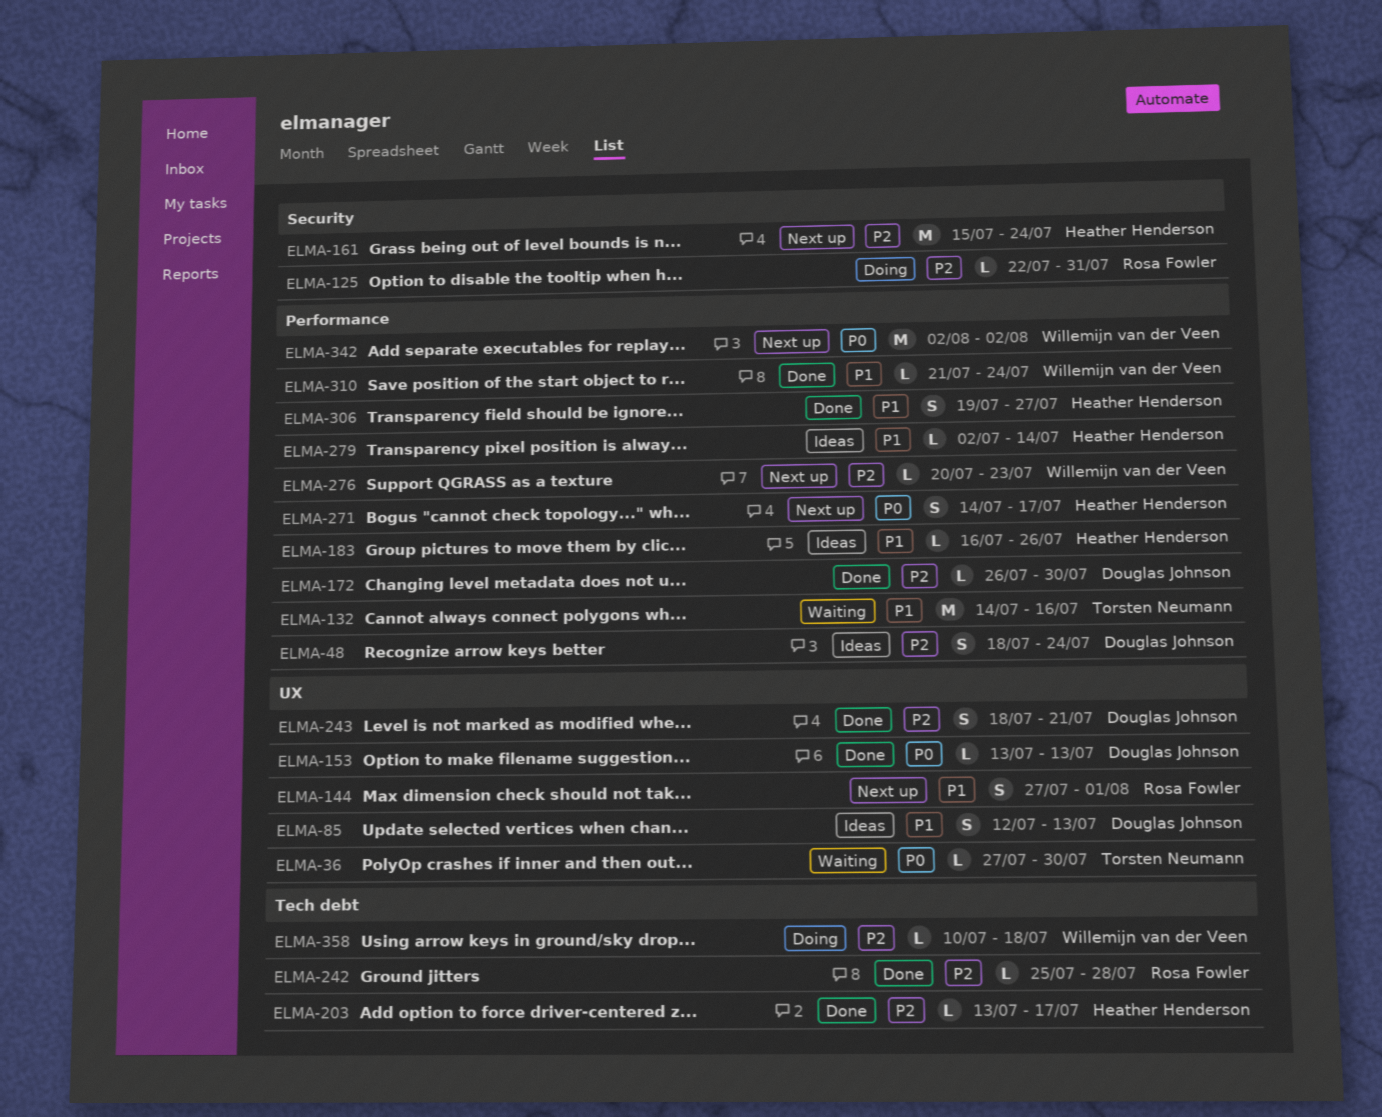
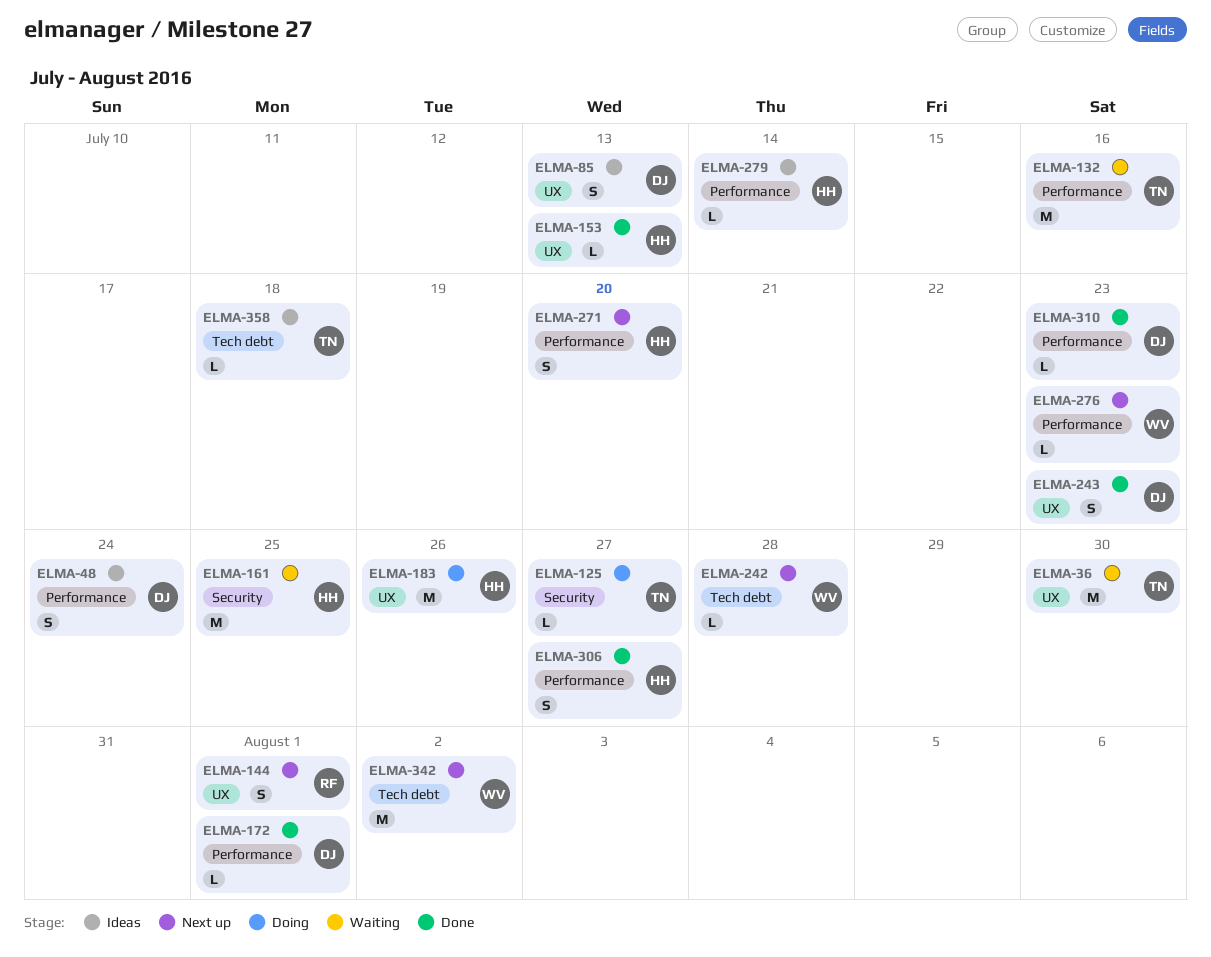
ELMA-36, estimate: L -> M
ELMA-125, owner: Rosa Fowler -> Torsten Neumann
ELMA-125, due: Jul 31 -> Jul 27
ELMA-153, owner: Douglas Johnson -> Heather Henderson
ELMA-161, status: Next up -> Waiting
ELMA-161, due: Jul 24 -> Jul 25
ELMA-172, due: Jul 30 -> Aug 1
ELMA-183, status: Ideas -> Doing
ELMA-183, label: Performance -> UX
ELMA-183, estimate: L -> M
ELMA-203: present -> none
ELMA-242, status: Done -> Next up
ELMA-242, owner: Rosa Fowler -> Willemijn van der Veen
ELMA-243, due: Jul 21 -> Jul 23
ELMA-271, due: Jul 17 -> Jul 20
ELMA-310, owner: Willemijn van der Veen -> Douglas Johnson
ELMA-310, due: Jul 24 -> Jul 23
ELMA-342, label: Performance -> Tech debt
ELMA-358, status: Doing -> Ideas
ELMA-358, owner: Willemijn van der Veen -> Torsten Neumann

